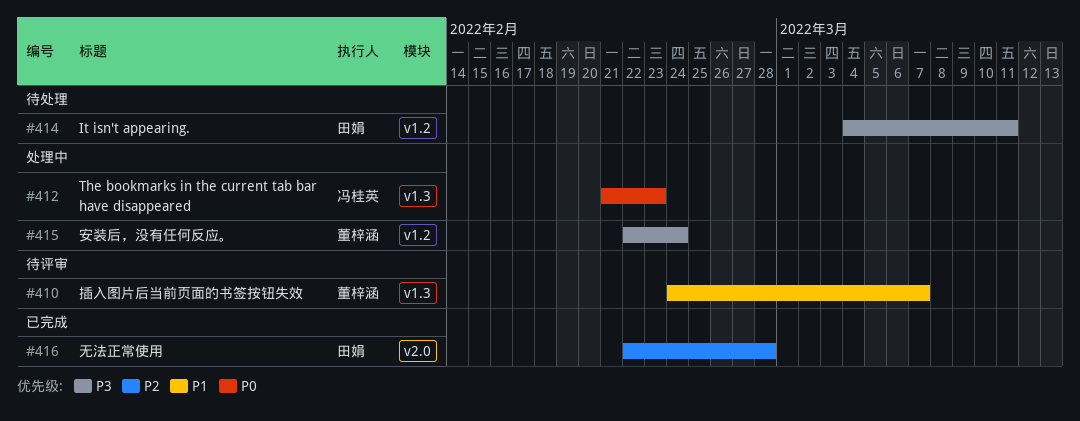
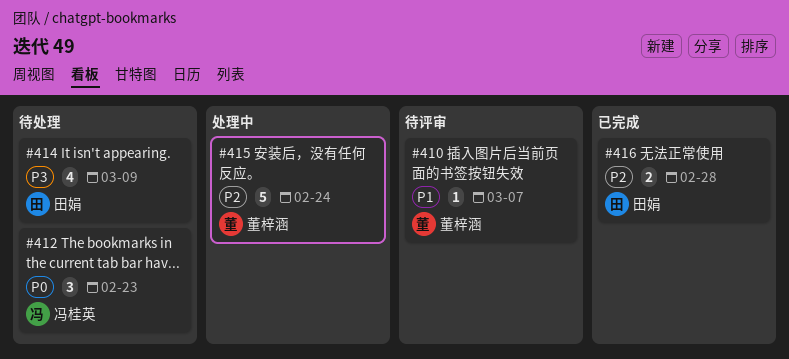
#412, status: 处理中 -> 待处理
#414, due: Mar 11 -> Mar 9
#415, priority: P3 -> P2

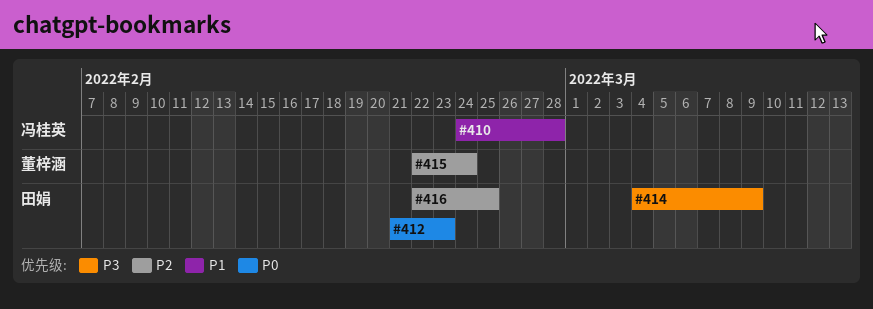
#410, owner: 董梓涵 -> 冯桂英
#410, due: Mar 7 -> Feb 28
#412, owner: 冯桂英 -> 田娟
#416, due: Feb 28 -> Feb 25

